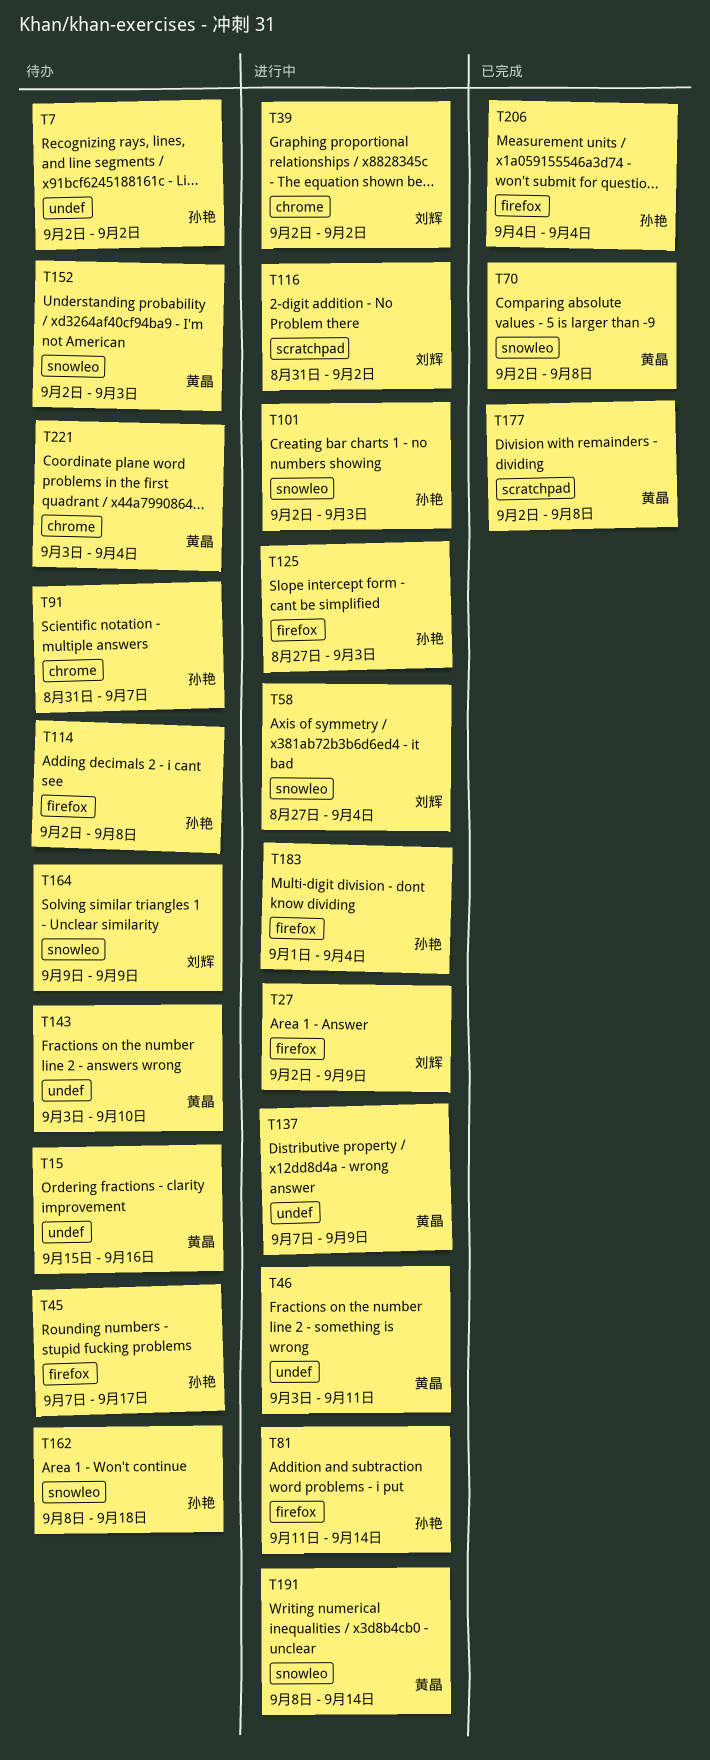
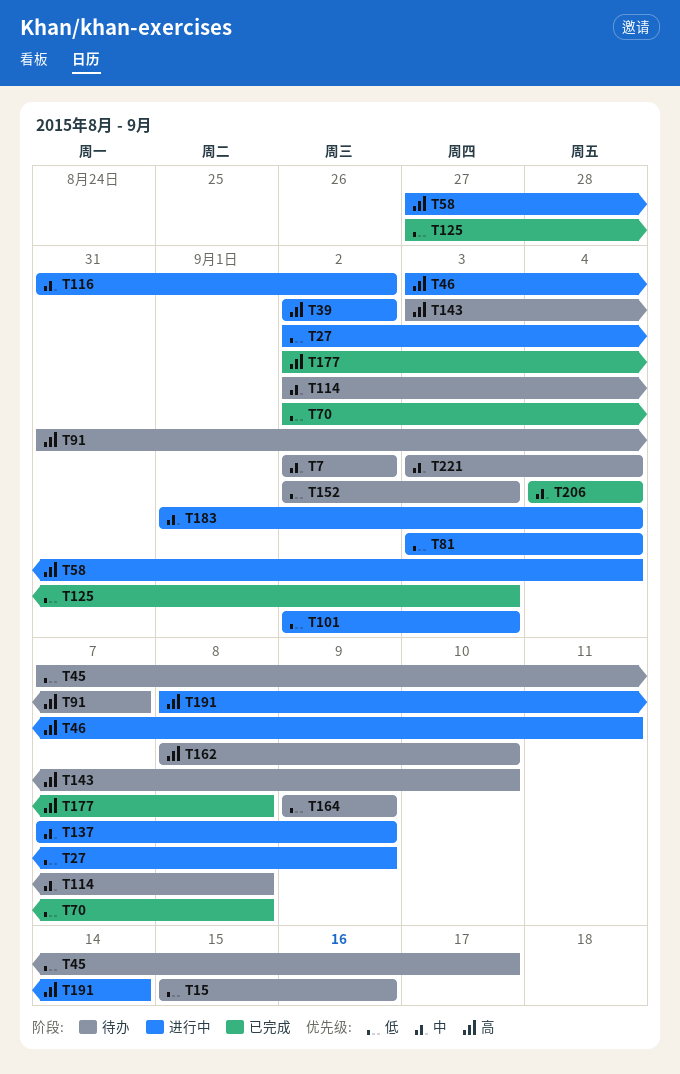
T81, start: Sep 11 -> Sep 3
T81, due: Sep 14 -> Sep 4
T125, status: 进行中 -> 已完成
T162, due: Sep 18 -> Sep 10

